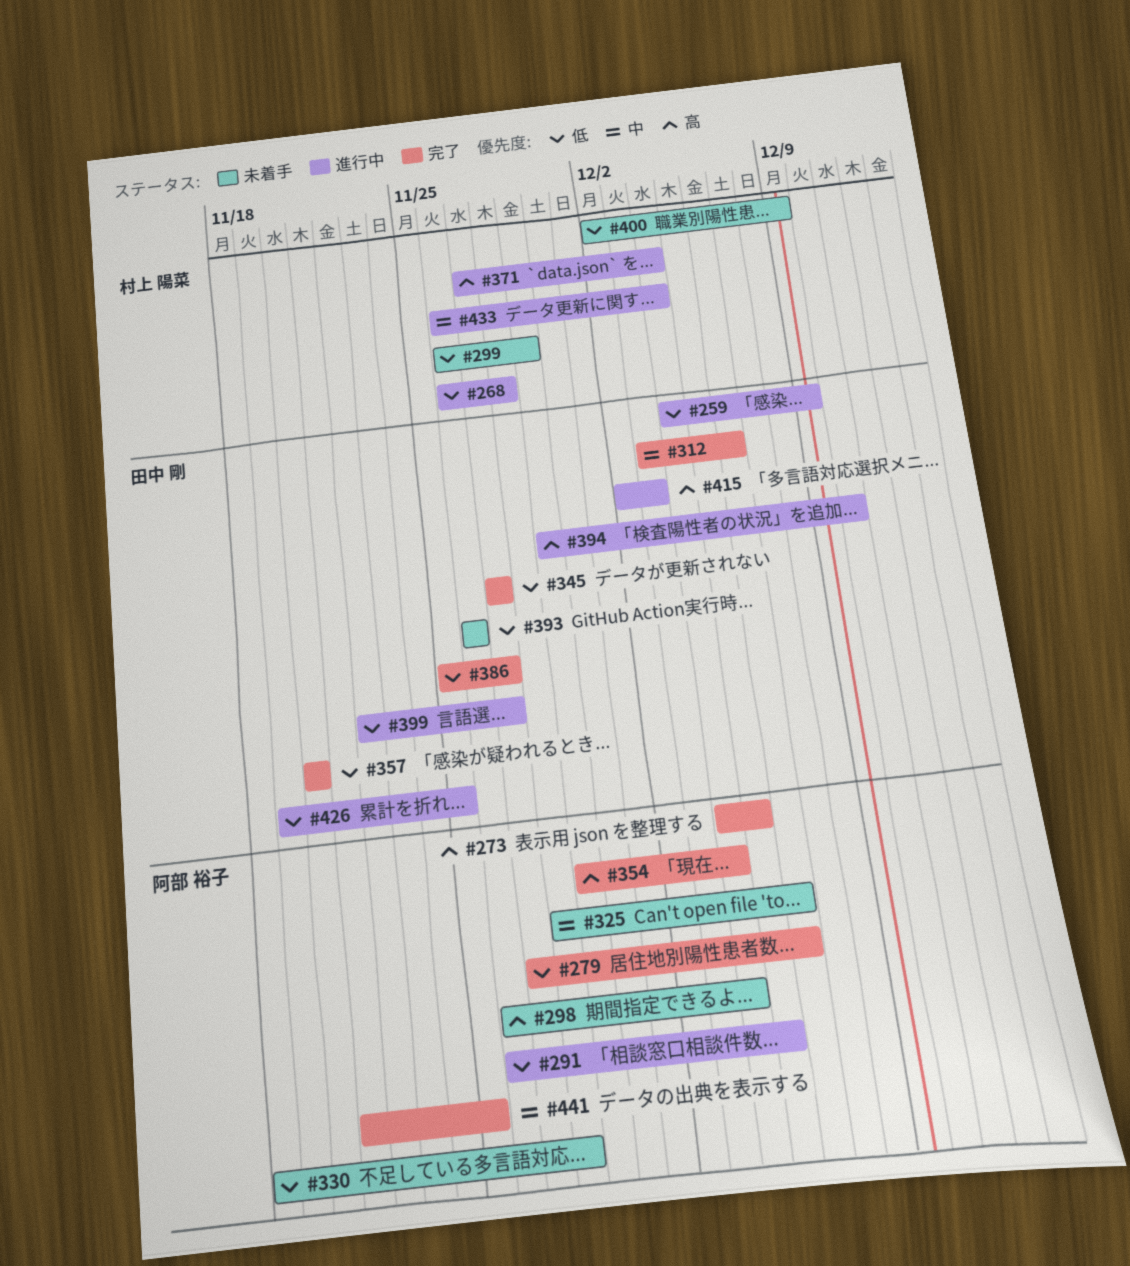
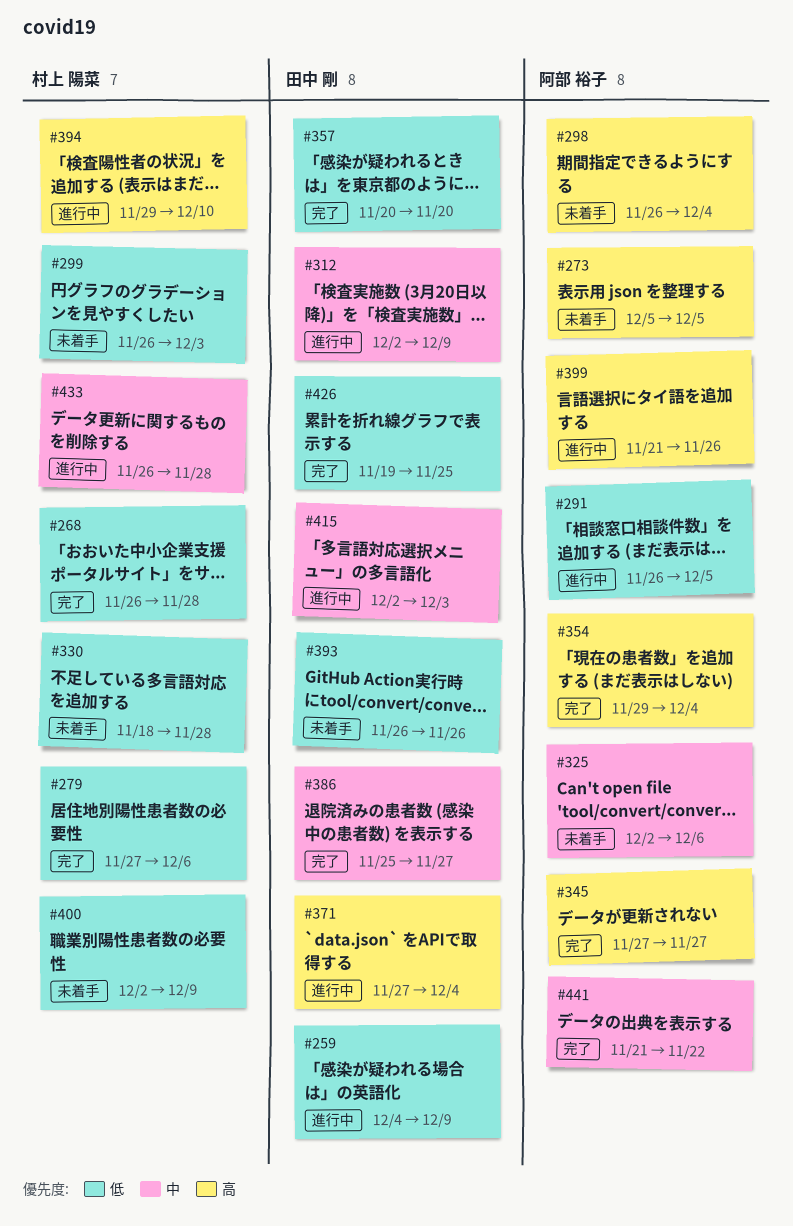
#268, status: 進行中 -> 完了
#273, status: 完了 -> 未着手
#273, start: Dec 4 -> Dec 5
#279, owner: 阿部 裕子 -> 村上 陽菜
#299, due: Nov 29 -> Dec 3
#312, status: 完了 -> 進行中
#312, start: Dec 3 -> Dec 2
#312, due: Dec 6 -> Dec 9
#325, start: Nov 28 -> Dec 2
#330, owner: 阿部 裕子 -> 村上 陽菜
#345, owner: 田中 剛 -> 阿部 裕子
#345, priority: 低 -> 高
#371, owner: 村上 陽菜 -> 田中 剛
#386, priority: 低 -> 中
#394, owner: 田中 剛 -> 村上 陽菜
#399, owner: 田中 剛 -> 阿部 裕子
#399, priority: 低 -> 高
#399, start: Nov 22 -> Nov 21
#399, due: Nov 27 -> Nov 26
#415, priority: 高 -> 中
#426, status: 進行中 -> 完了
#433, due: Dec 4 -> Nov 28
#441, due: Nov 25 -> Nov 22

